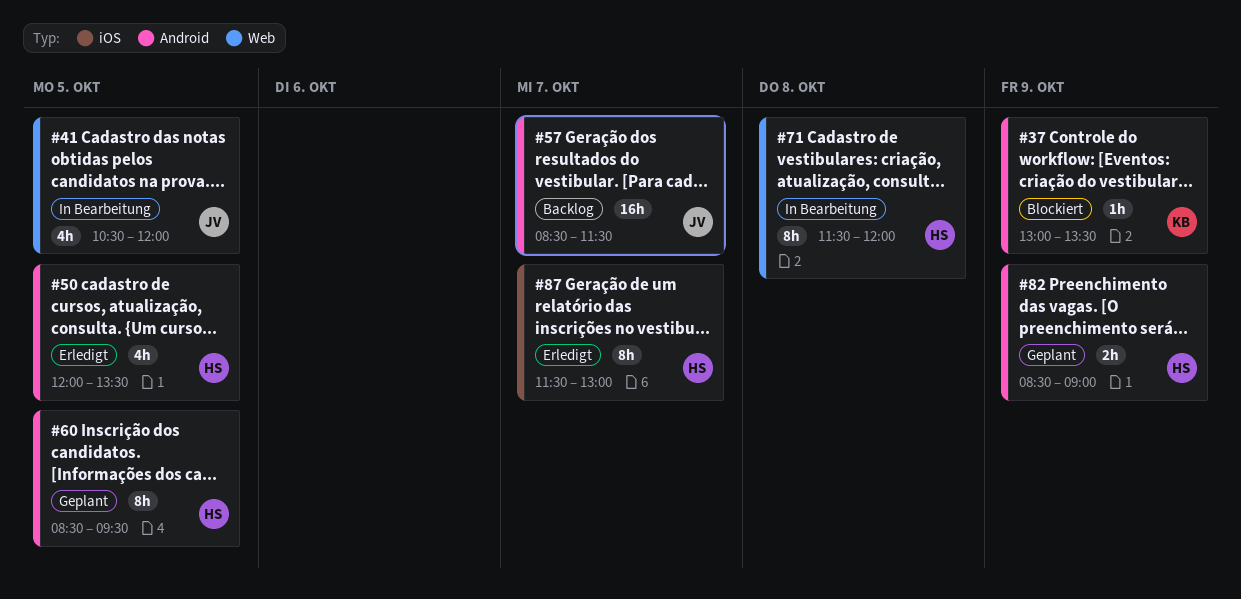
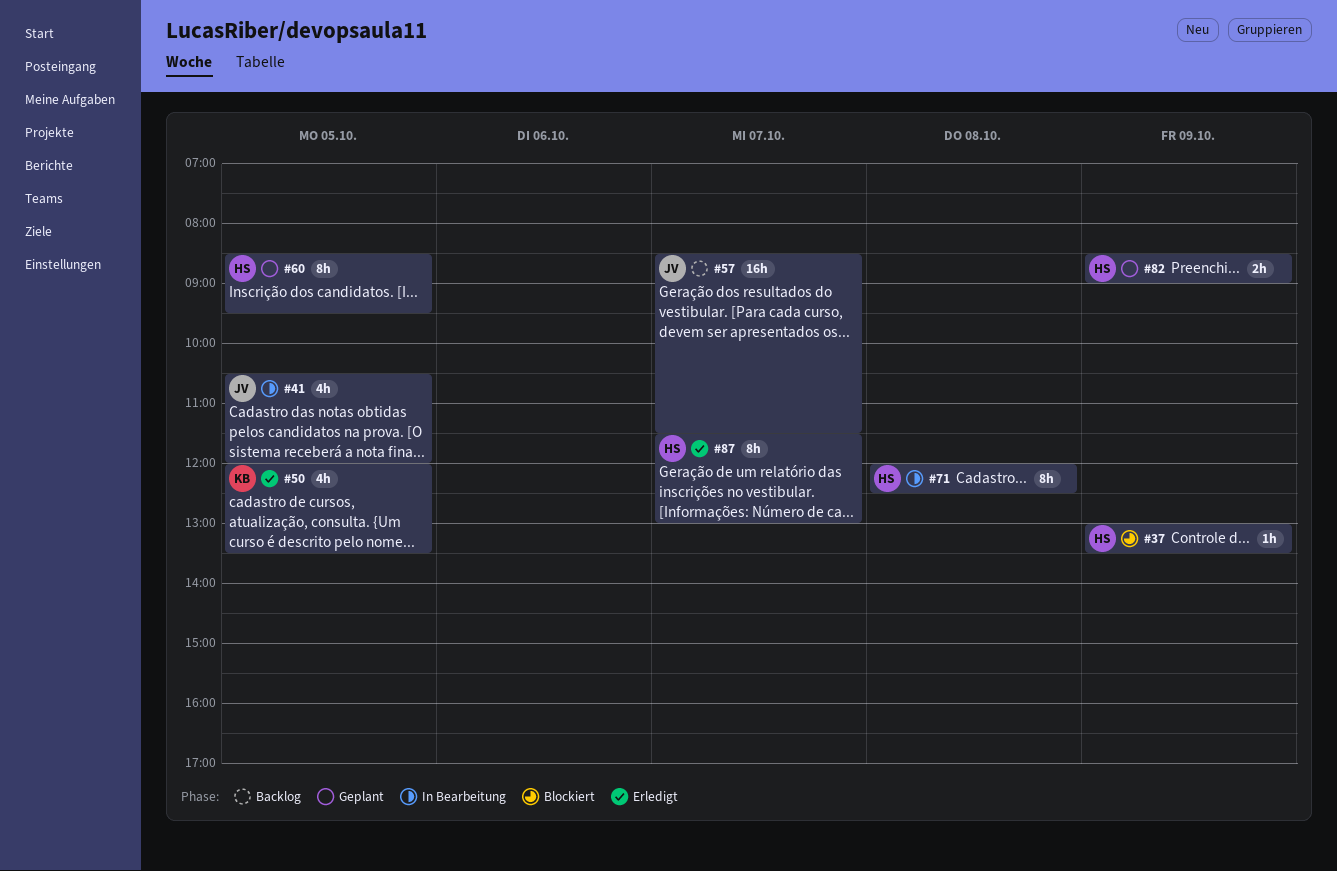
#37, owner: KB -> HS
#50, owner: HS -> KB
#71, begins: 11:30 -> 12:00
#71, ends: 12:00 -> 12:30

